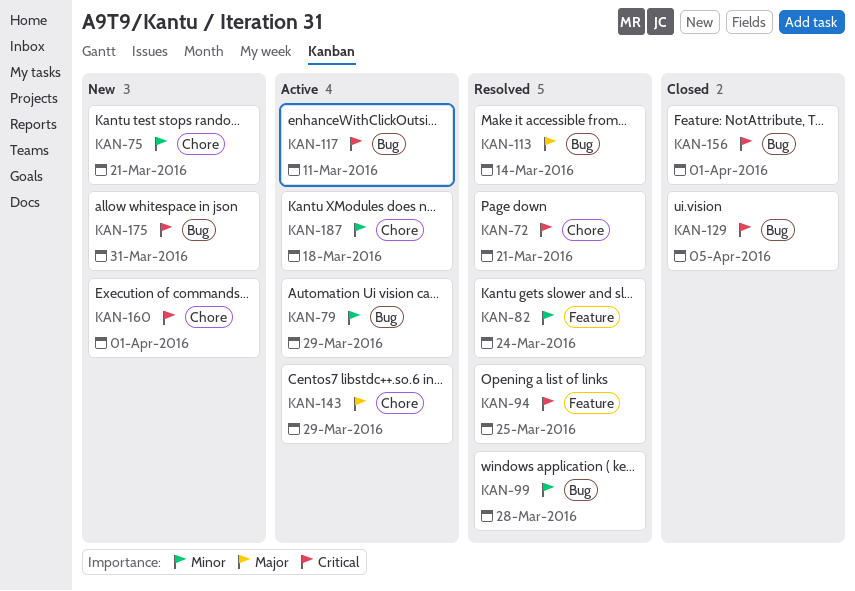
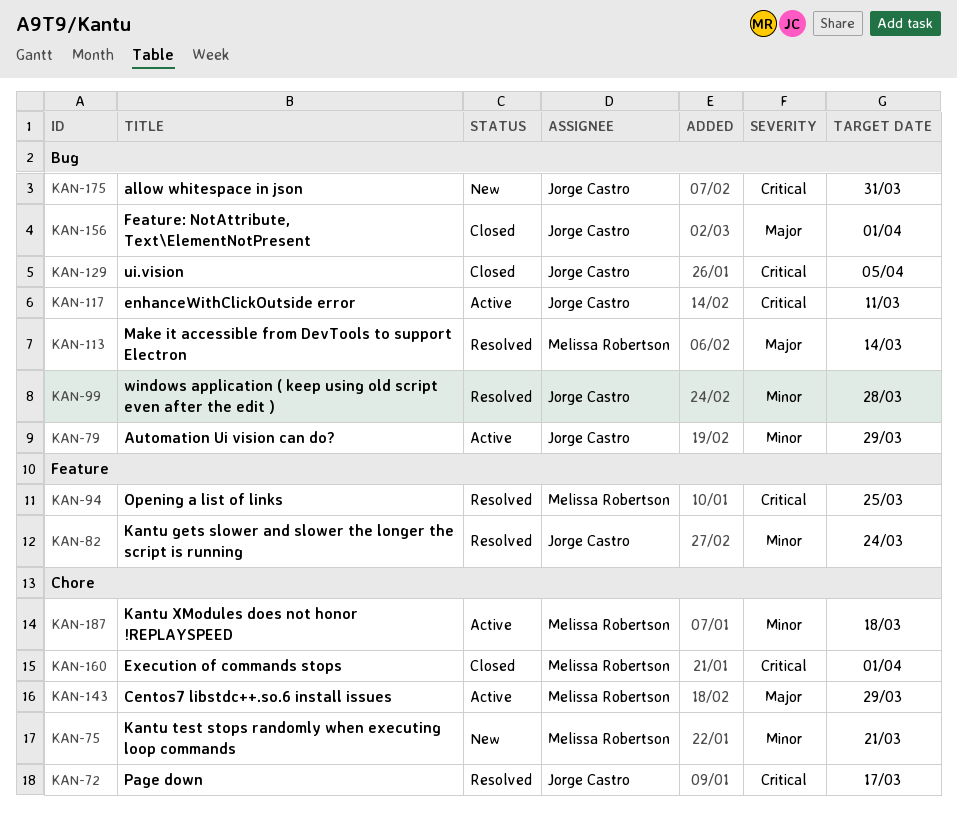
KAN-72, due: Mar 21 -> Mar 17
KAN-156, priority: Critical -> Major
KAN-160, status: New -> Closed

